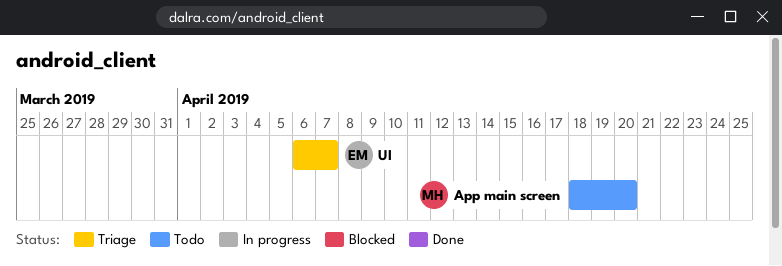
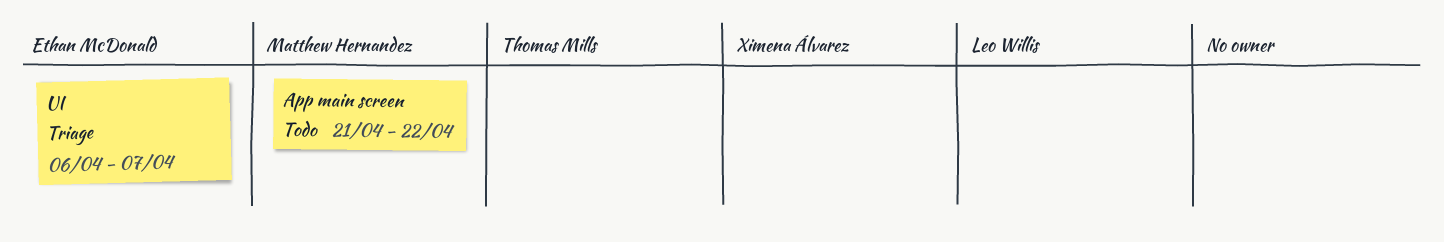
App main screen, start: Apr 18 -> Apr 21
App main screen, due: Apr 20 -> Apr 22

